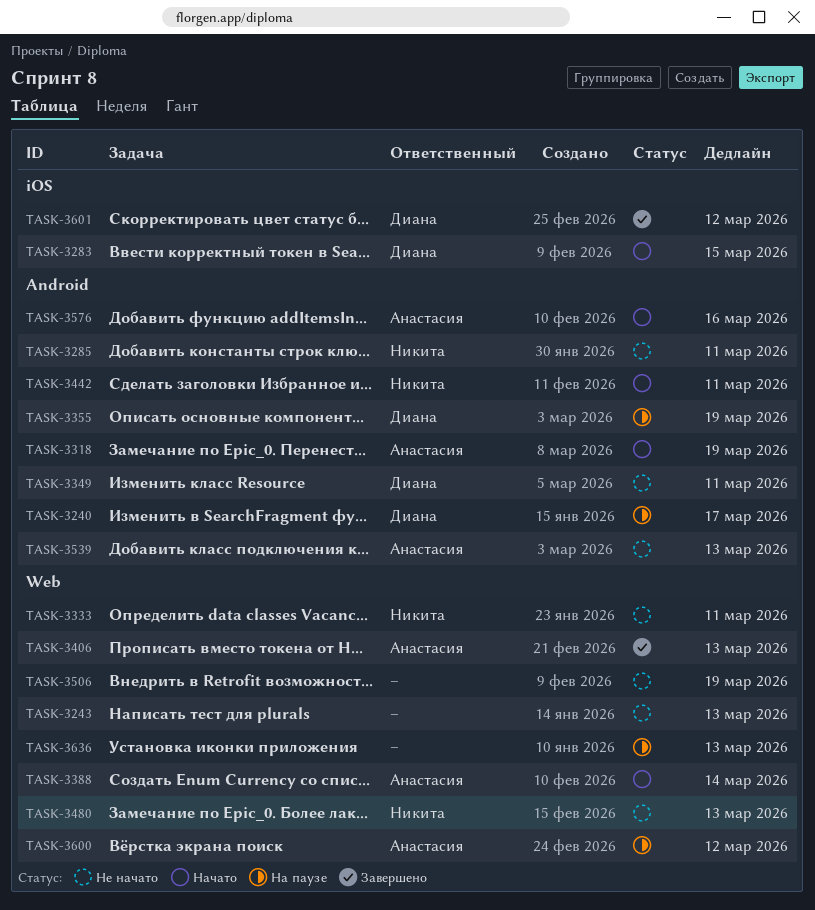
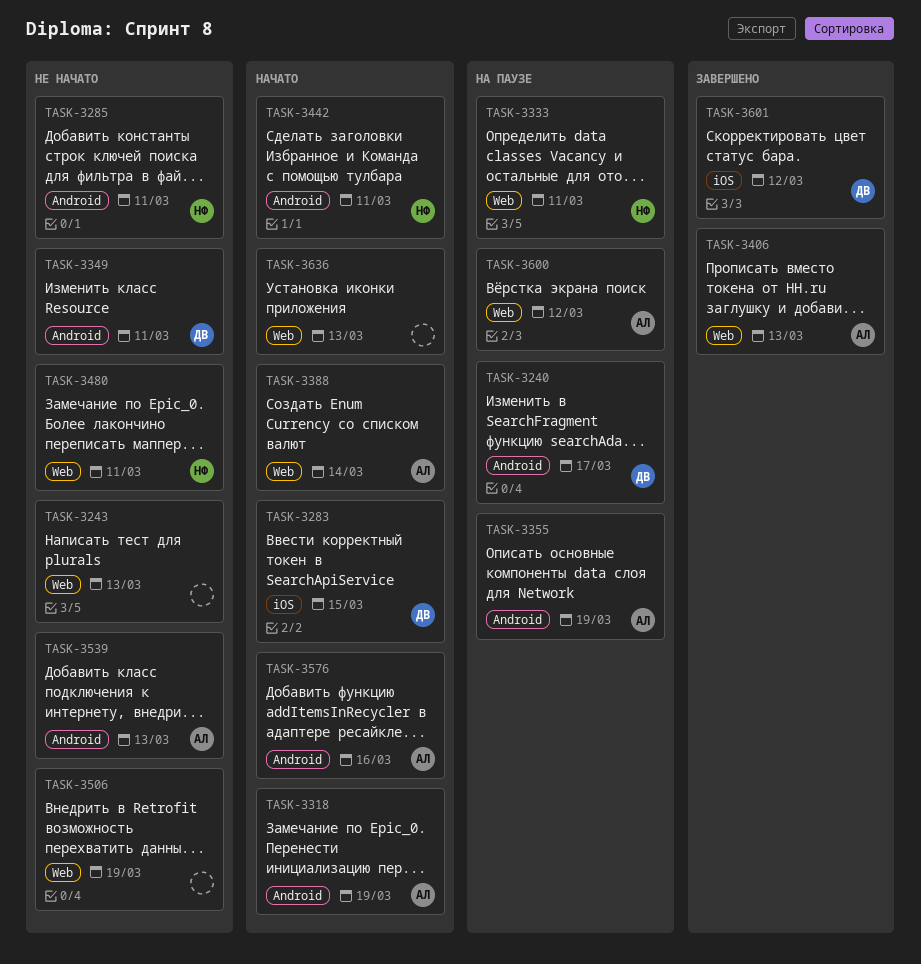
TASK-3333, status: Не начато -> На паузе
TASK-3355, owner: Диана -> Анастасия
TASK-3480, due: Mar 13 -> Mar 11
TASK-3636, status: На паузе -> Начато

